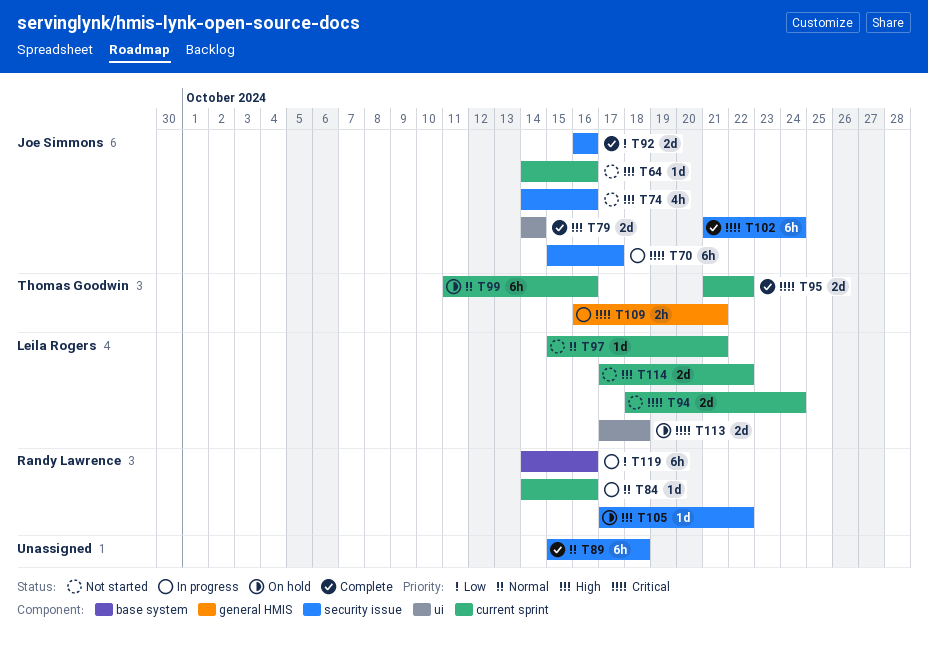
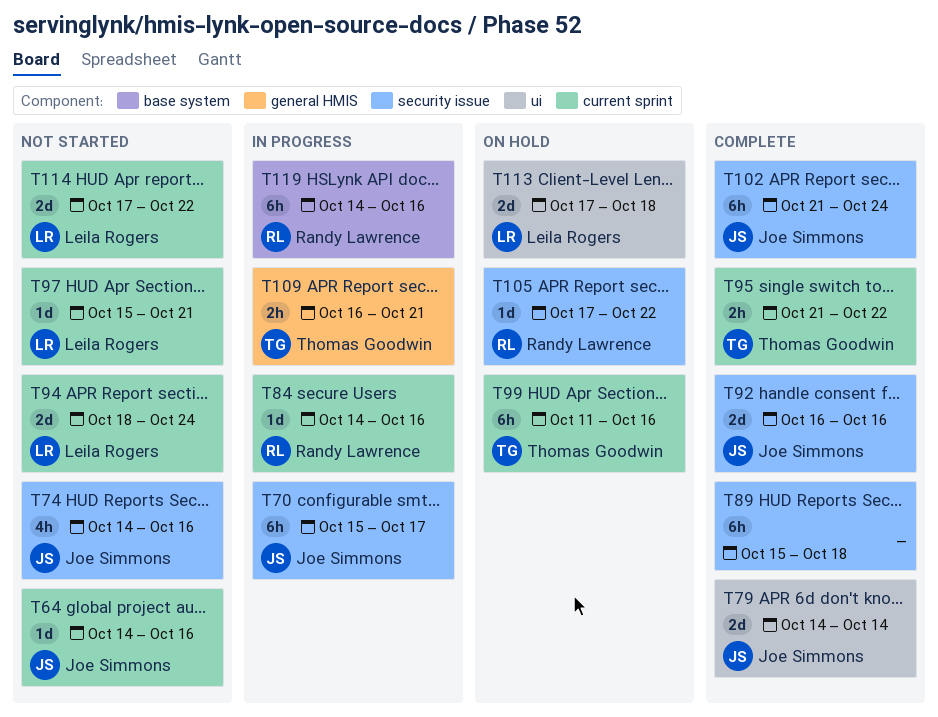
T95, estimate: 2d -> 2h

